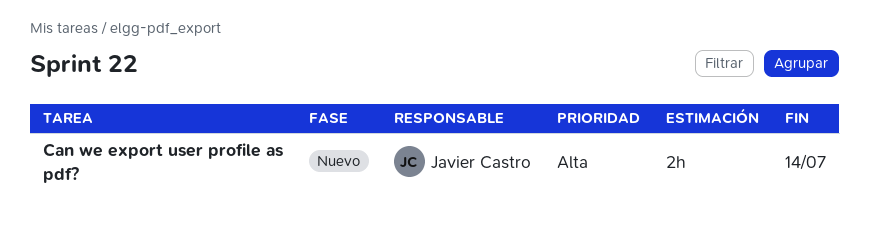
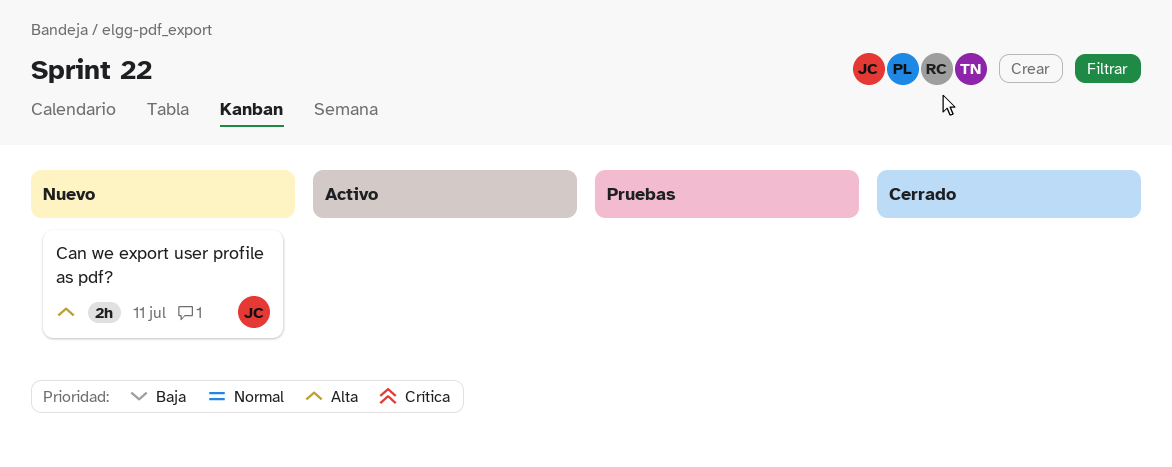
Can we export user profile as pdf?, due: Jul 14 -> Jul 11

